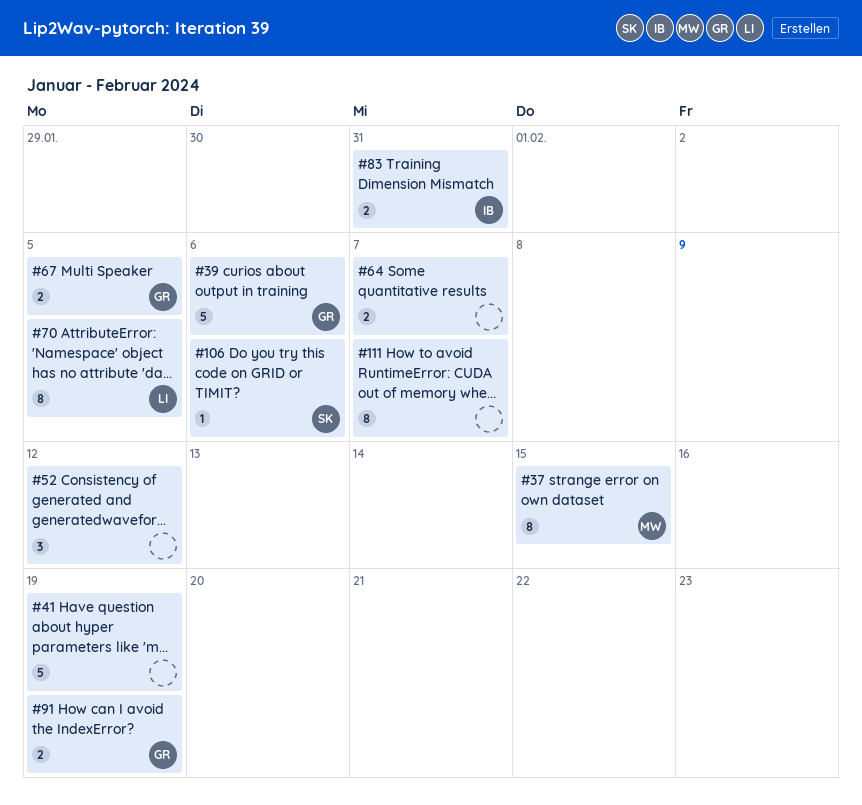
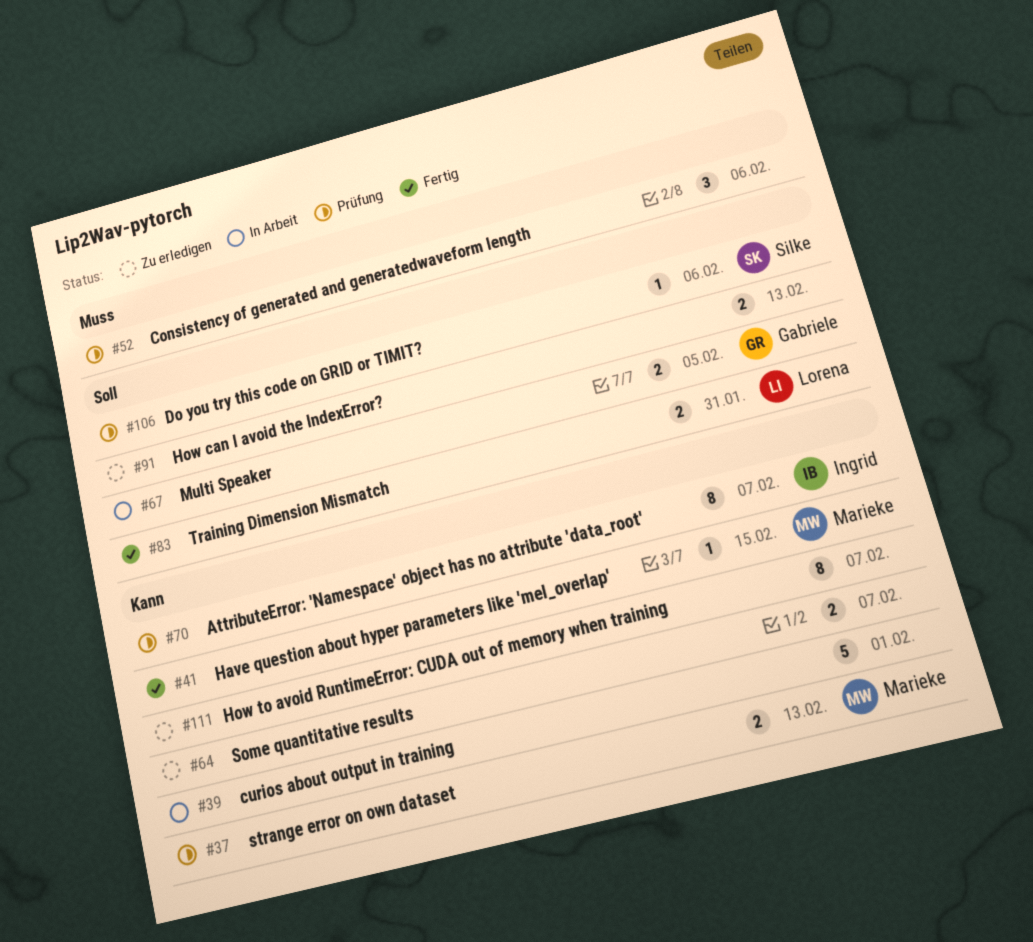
#37, estimate: 8 -> 2
#37, due: Feb 15 -> Feb 13
#39, owner: Gabriele -> none
#39, due: Feb 6 -> Feb 1
#41, owner: none -> Marieke
#41, estimate: 5 -> 1
#41, due: Feb 19 -> Feb 15
#52, due: Feb 12 -> Feb 6
#70, owner: Lorena -> Ingrid
#70, due: Feb 5 -> Feb 7
#83, owner: Ingrid -> Lorena
#91, owner: Gabriele -> none
#91, due: Feb 19 -> Feb 13

